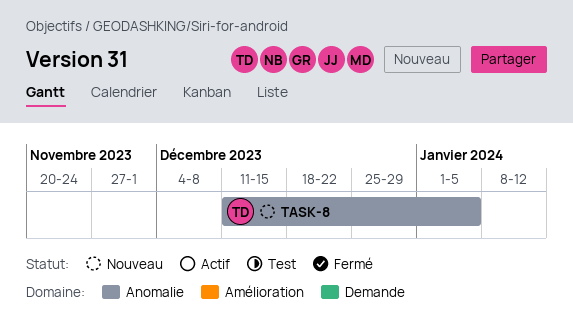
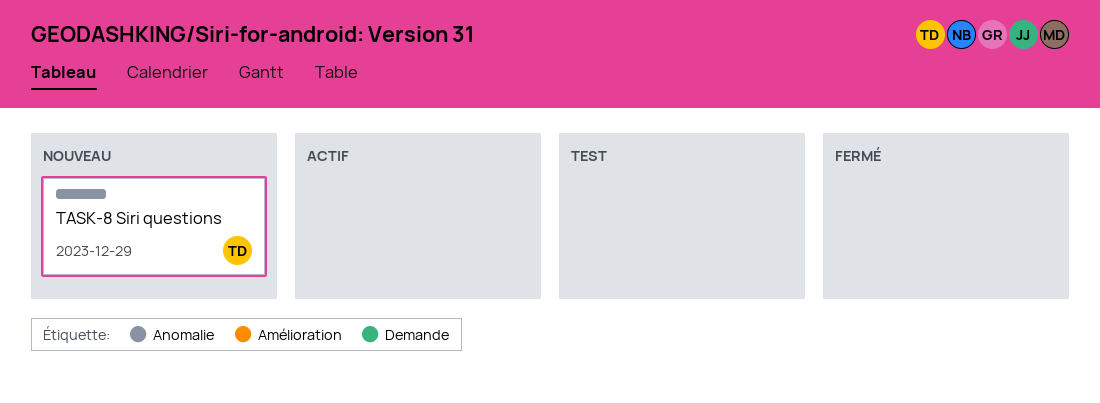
TASK-8, due: Jan 5 -> Dec 29

